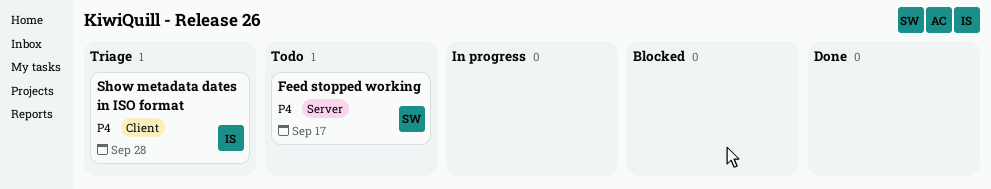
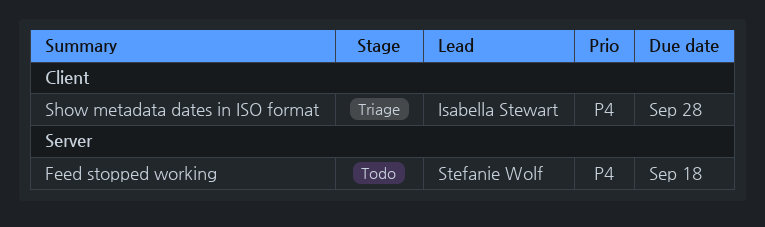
Feed stopped working, due: Sep 17 -> Sep 18

